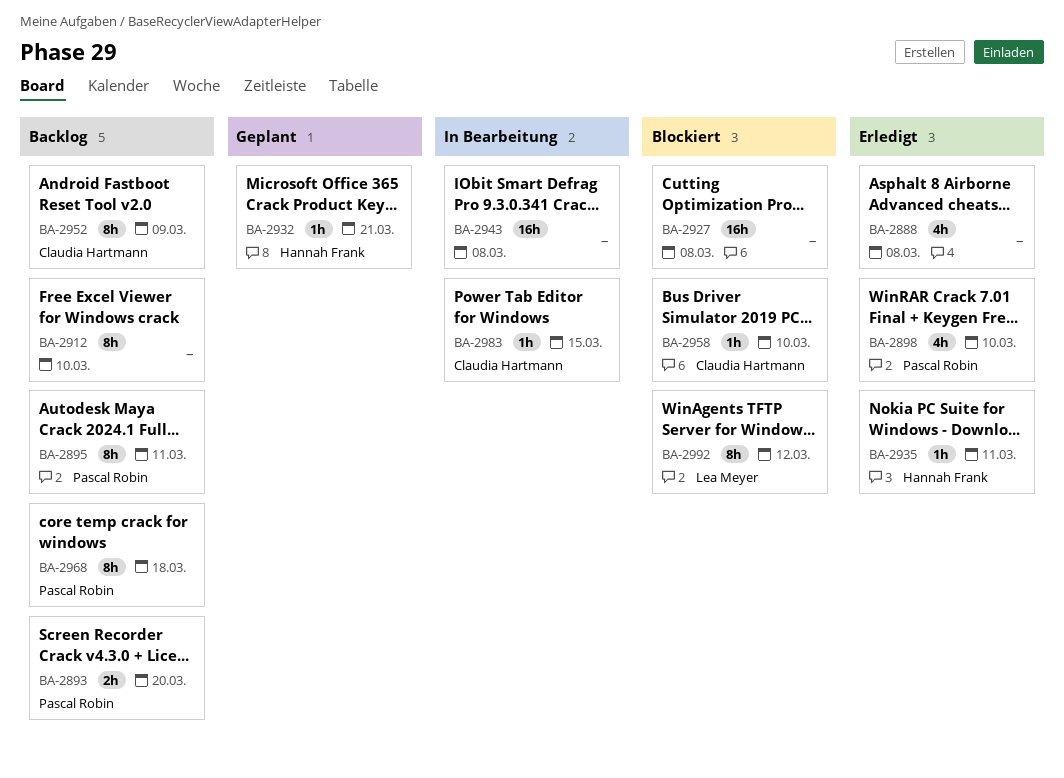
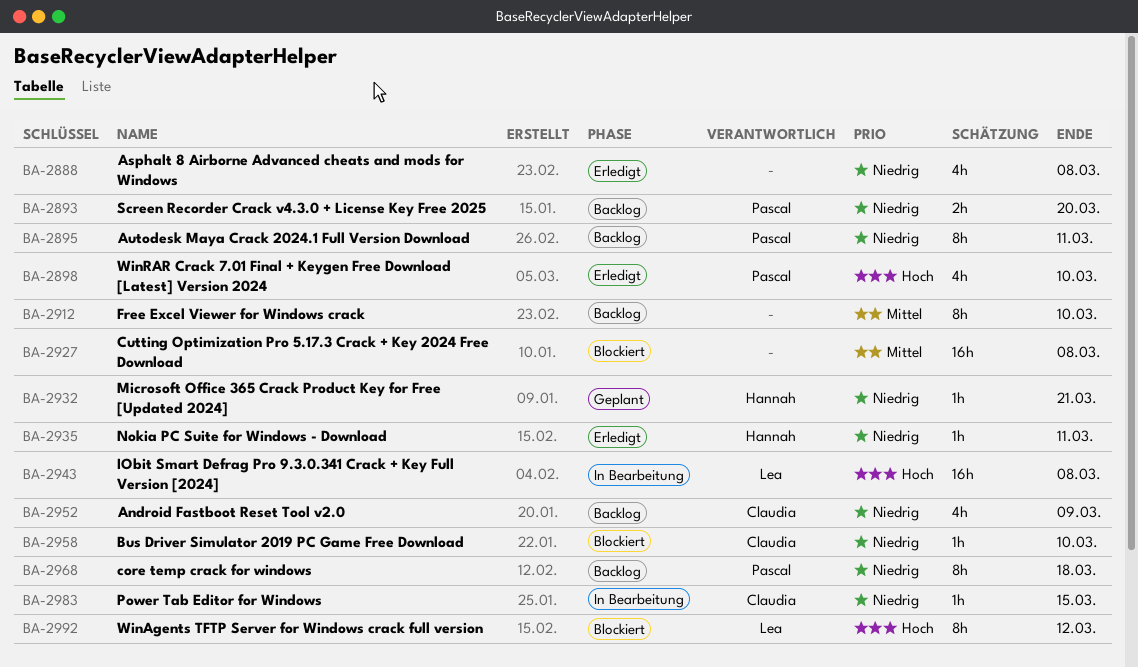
BA-2943, owner: none -> Lea Meyer
BA-2952, estimate: 8h -> 4h

